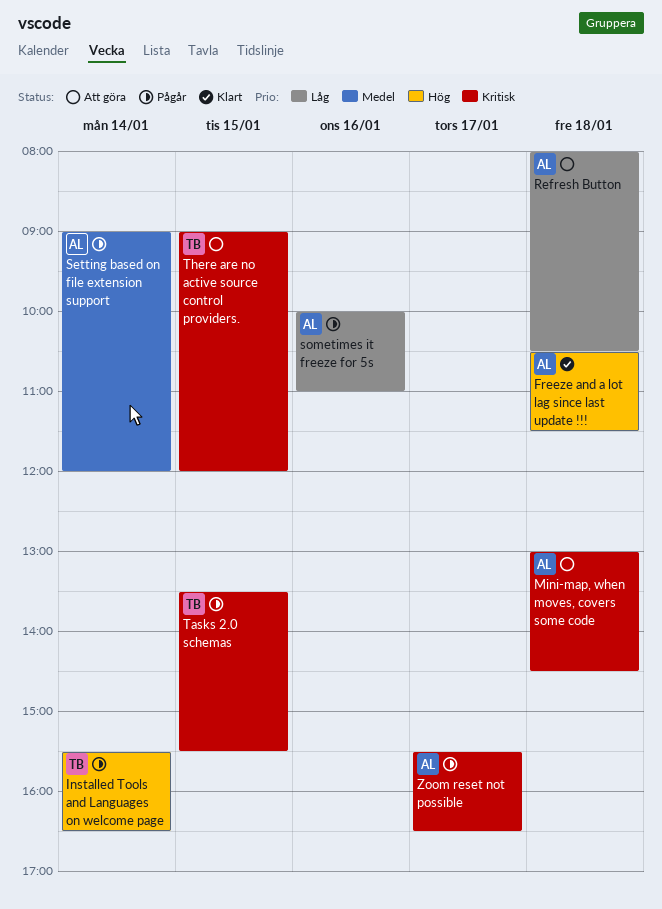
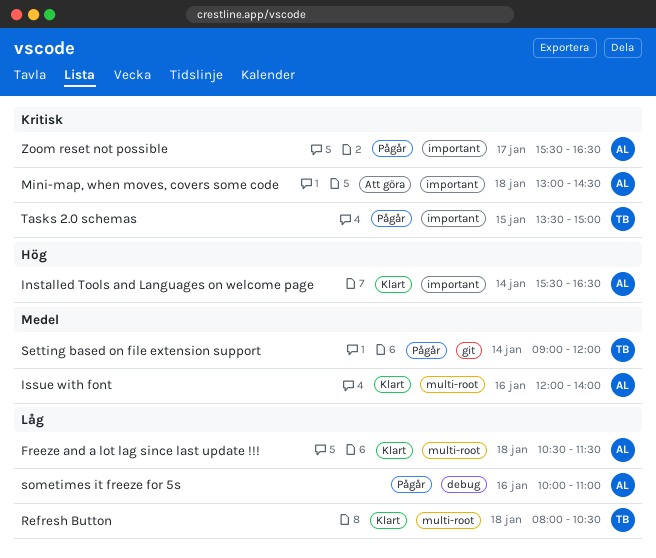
Freeze and a lot lag since last update !!!, priority: Hög -> Låg
Installed Tools and Languages on welcome page, status: Pågår -> Klart
Installed Tools and Languages on welcome page, owner: TB -> AL
Issue with font: none -> present
Refresh Button, status: Att göra -> Klart
Refresh Button, owner: AL -> TB
Setting based on file extension support, owner: AL -> TB
Tasks 2.0 schemas, ends: 15:30 -> 15:00
There are no active source control providers.: present -> none

